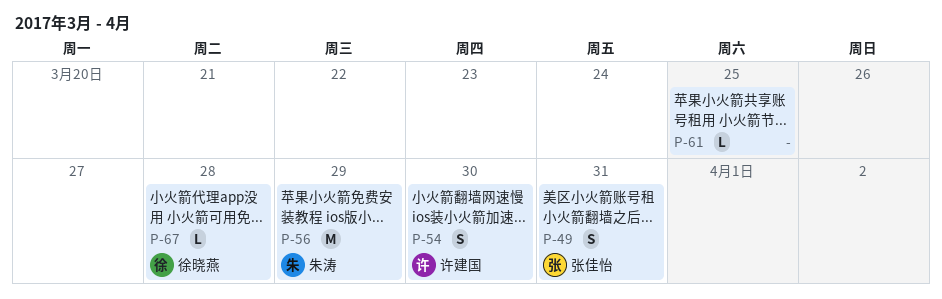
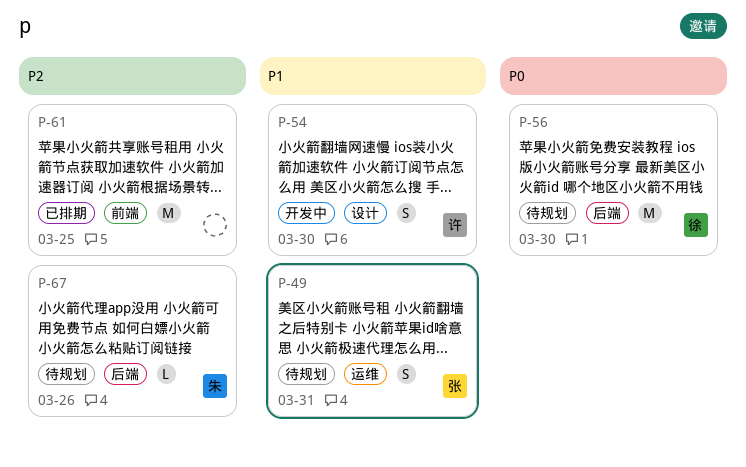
P-56, owner: 朱涛 -> 徐晓燕
P-56, due: Mar 29 -> Mar 30
P-61, estimate: L -> M
P-67, owner: 徐晓燕 -> 朱涛
P-67, due: Mar 28 -> Mar 26

